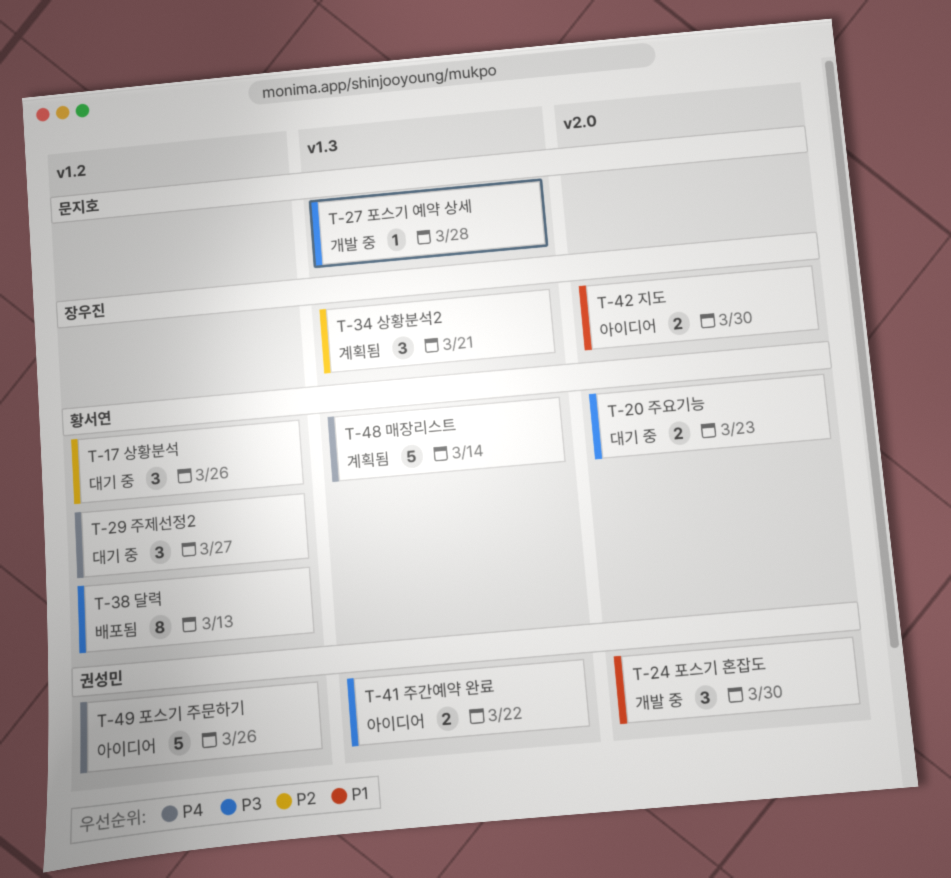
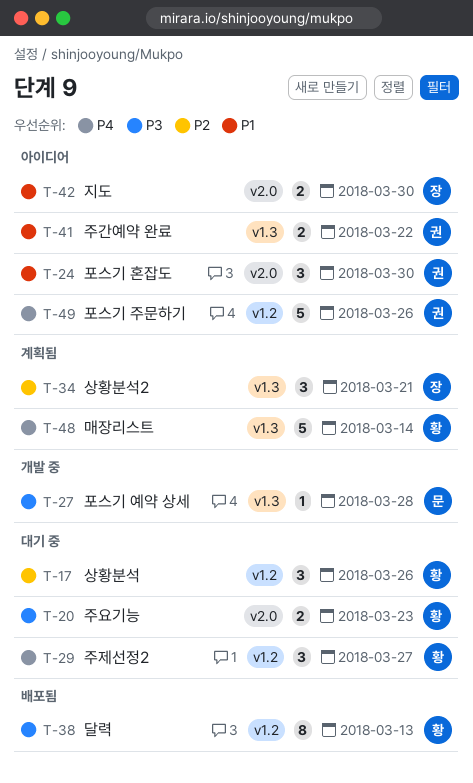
T-24, status: 개발 중 -> 아이디어
T-41, priority: P3 -> P1

